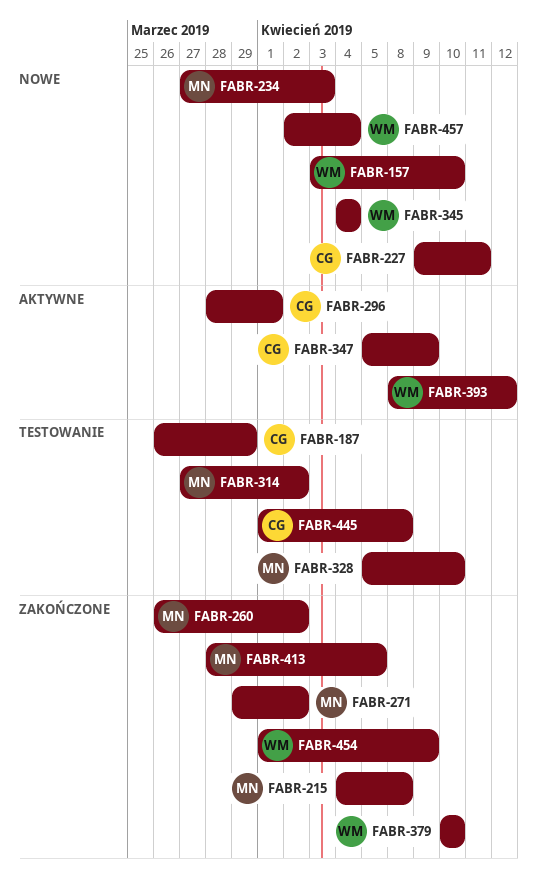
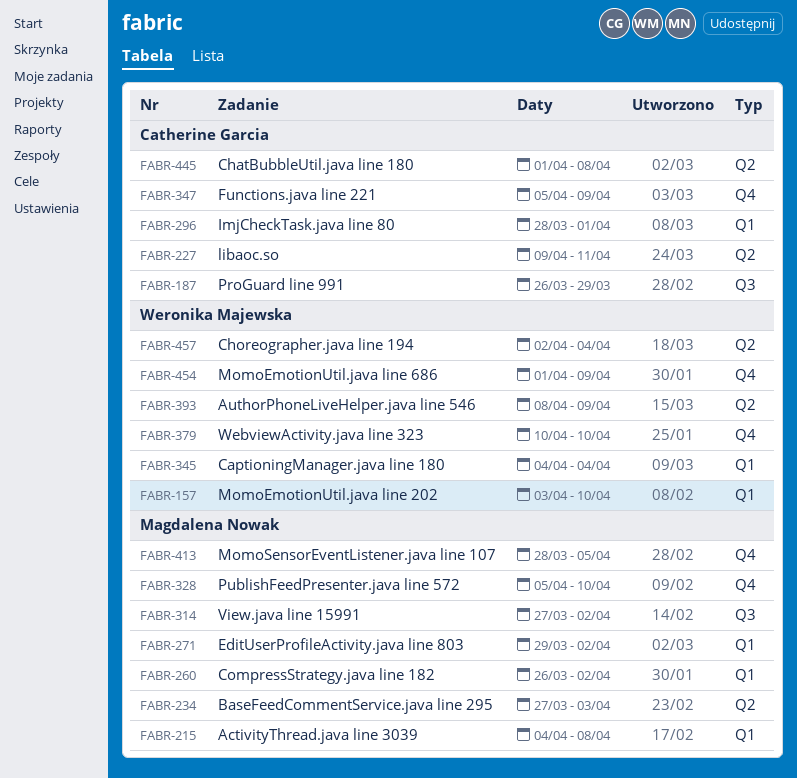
FABR-393, due: Apr 12 -> Apr 9

